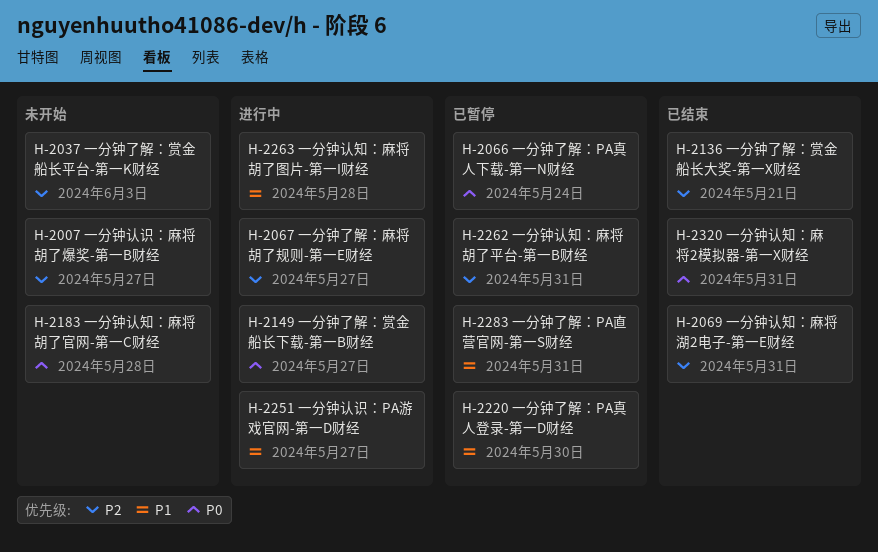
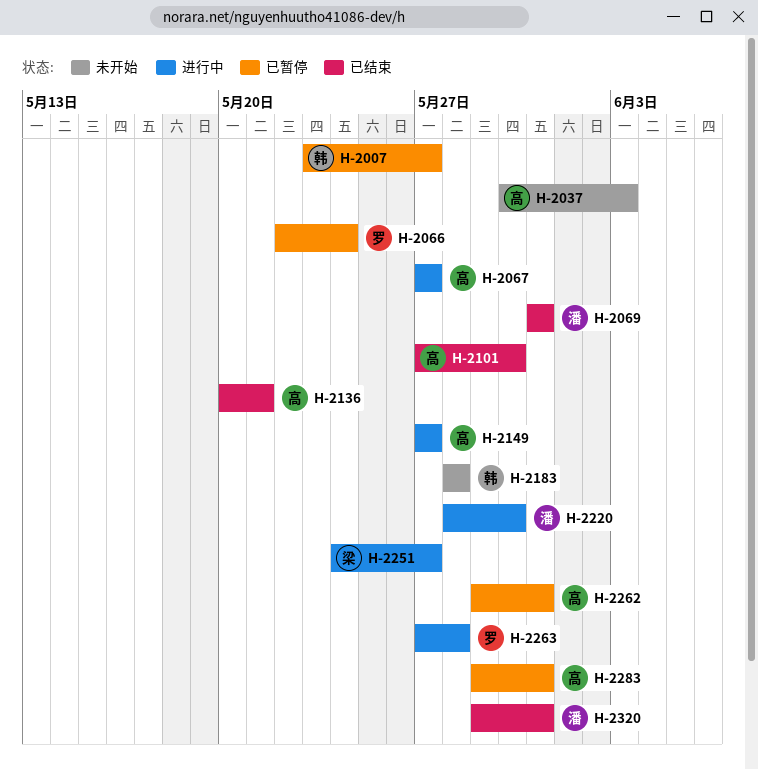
H-2007, status: 未开始 -> 已暂停
H-2101: none -> present
H-2220, status: 已暂停 -> 进行中

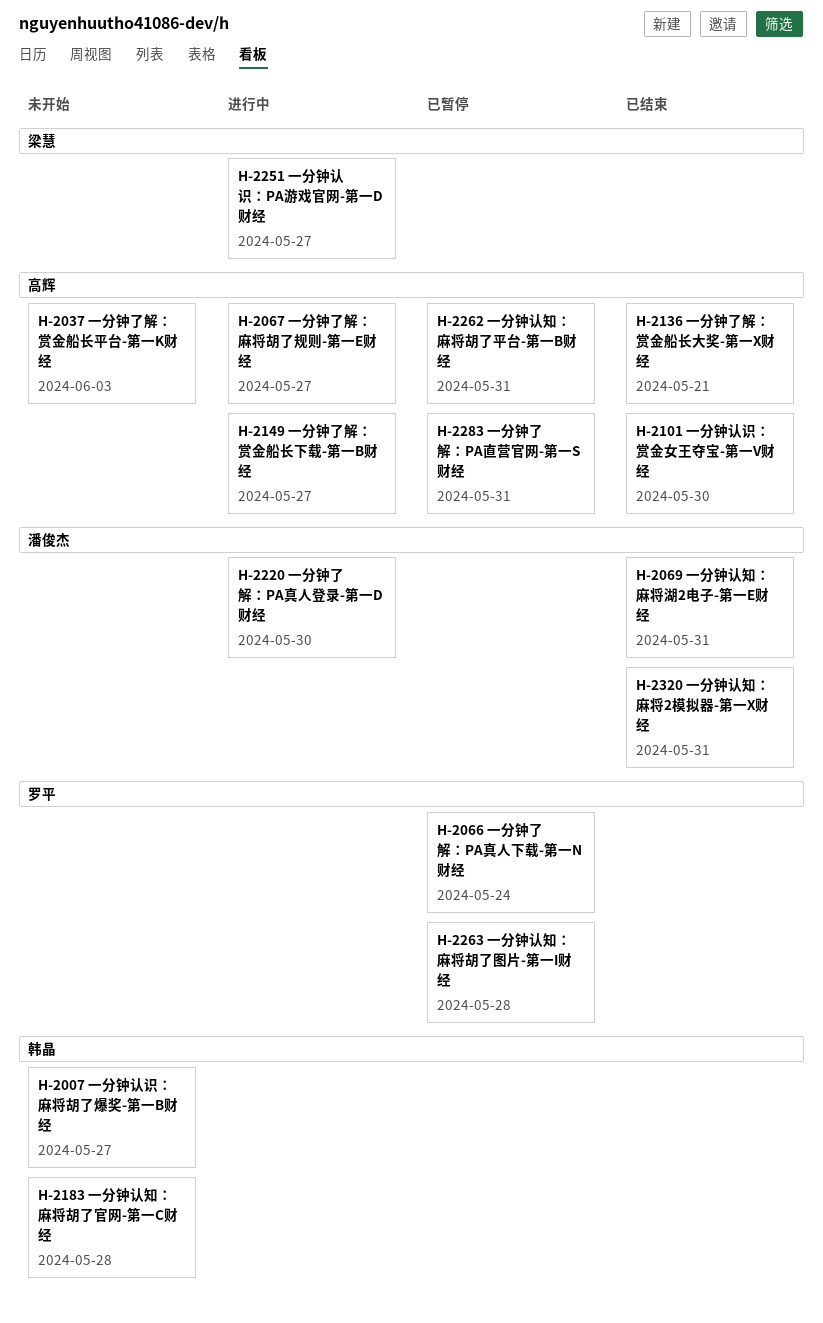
H-2007, status: 已暂停 -> 未开始
H-2263, status: 进行中 -> 已暂停

